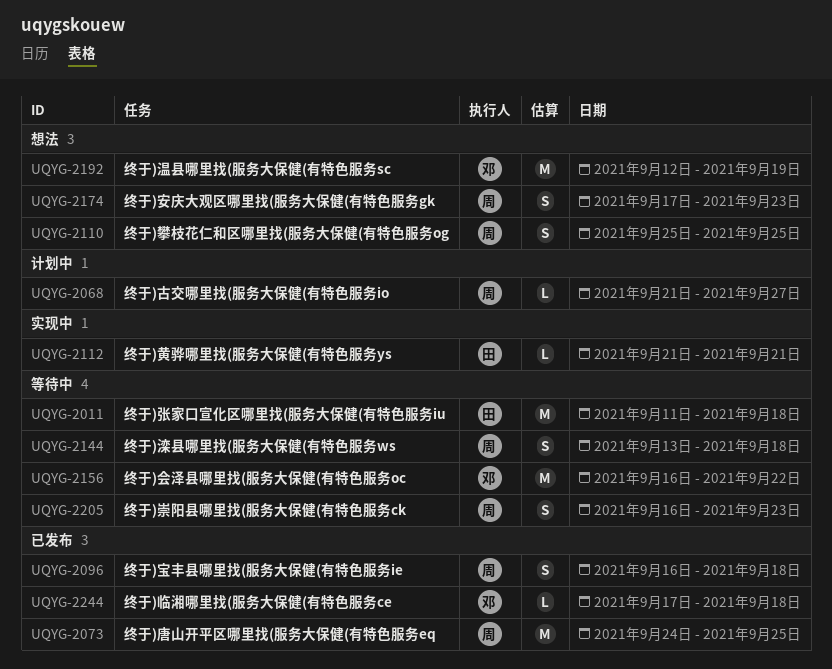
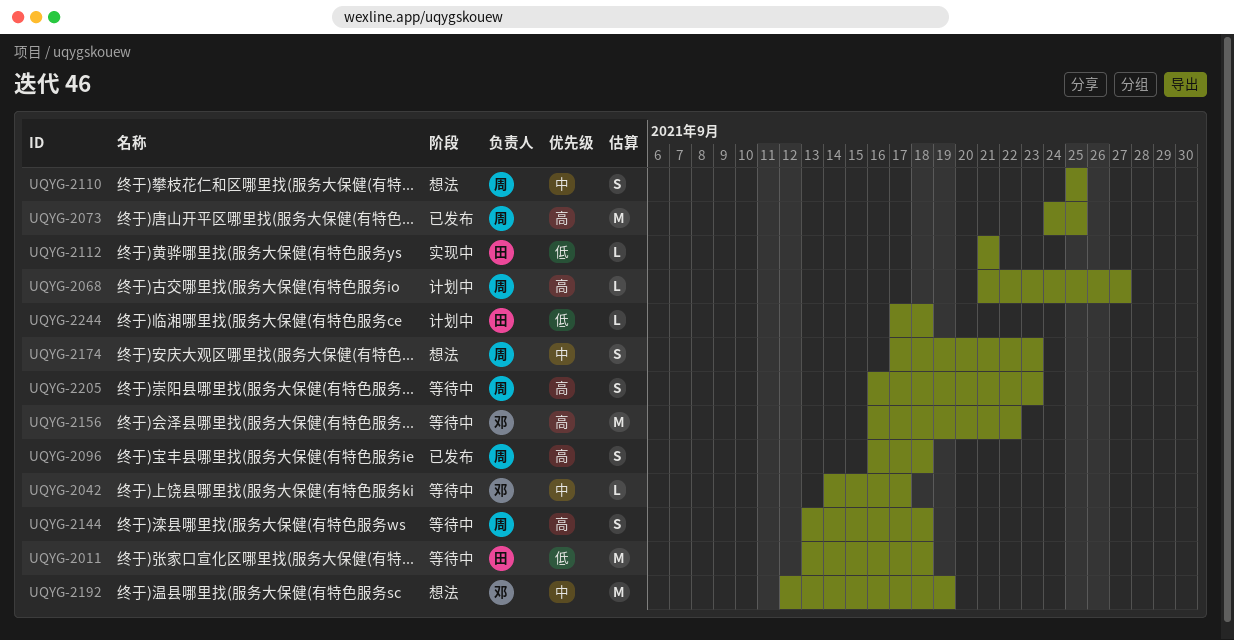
UQYG-2011, start: Sep 11 -> Sep 13
UQYG-2042: none -> present
UQYG-2244, status: 已发布 -> 计划中
UQYG-2244, owner: 邓 -> 田

